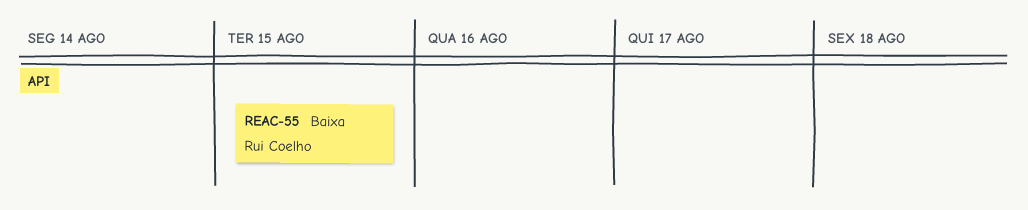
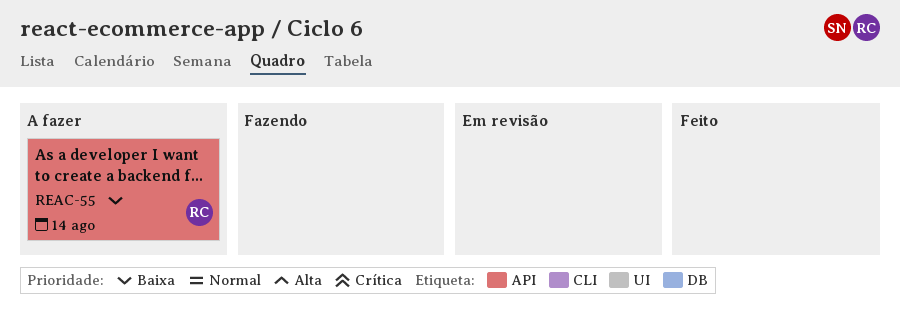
REAC-55, due: Aug 15 -> Aug 14

